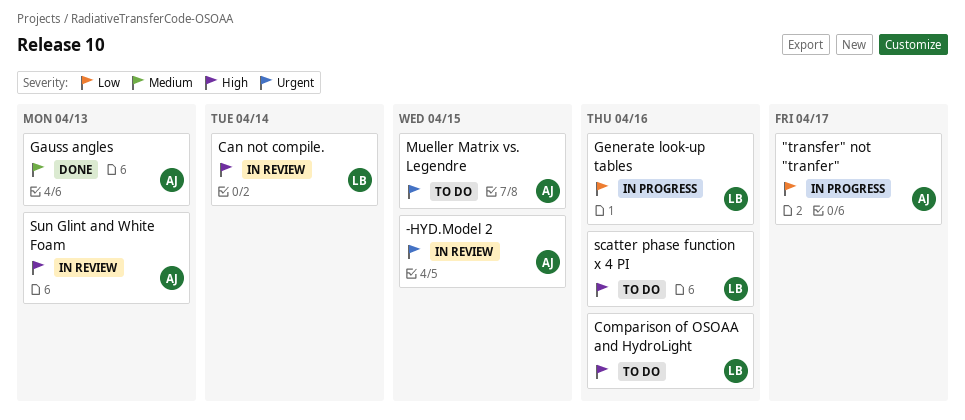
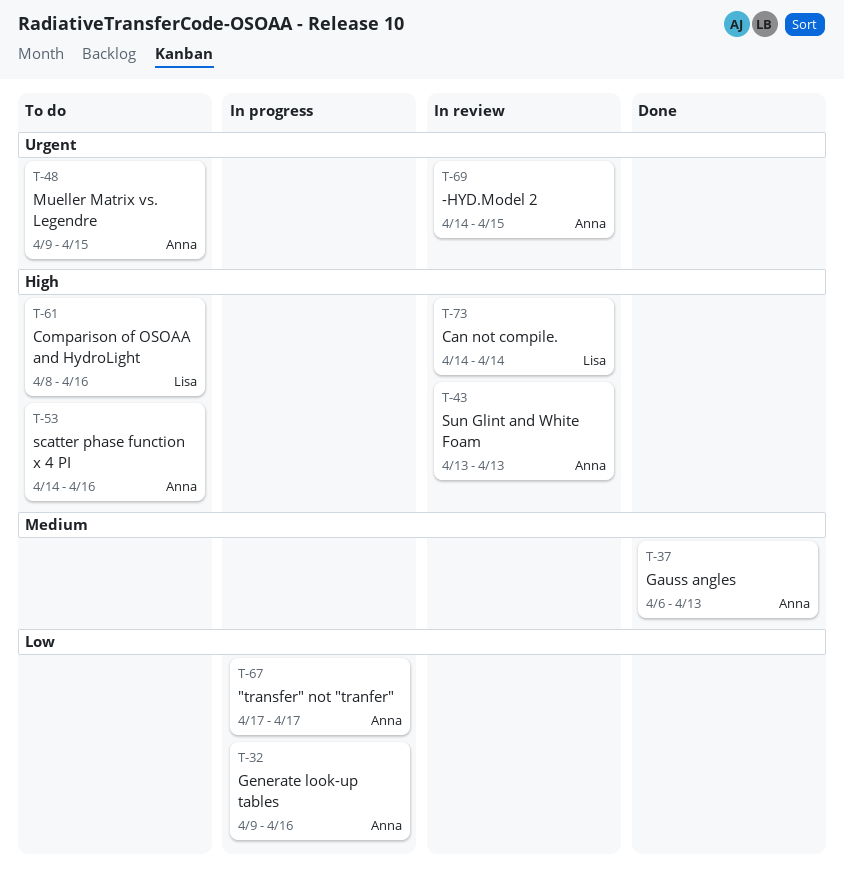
Generate look-up tables, owner: Lisa -> Anna
scatter phase function x 4 PI, owner: Lisa -> Anna

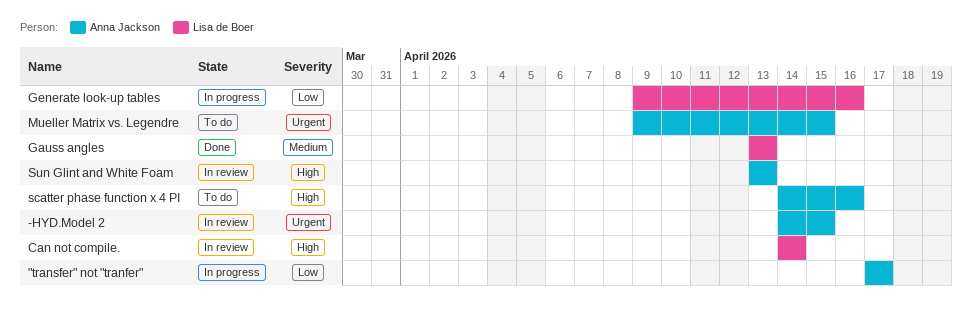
Comparison of OSOAA and HydroLight: present -> none
Gauss angles, owner: Anna Jackson -> Lisa de Boer
Gauss angles, start: Apr 6 -> Apr 13
Generate look-up tables, owner: Anna Jackson -> Lisa de Boer

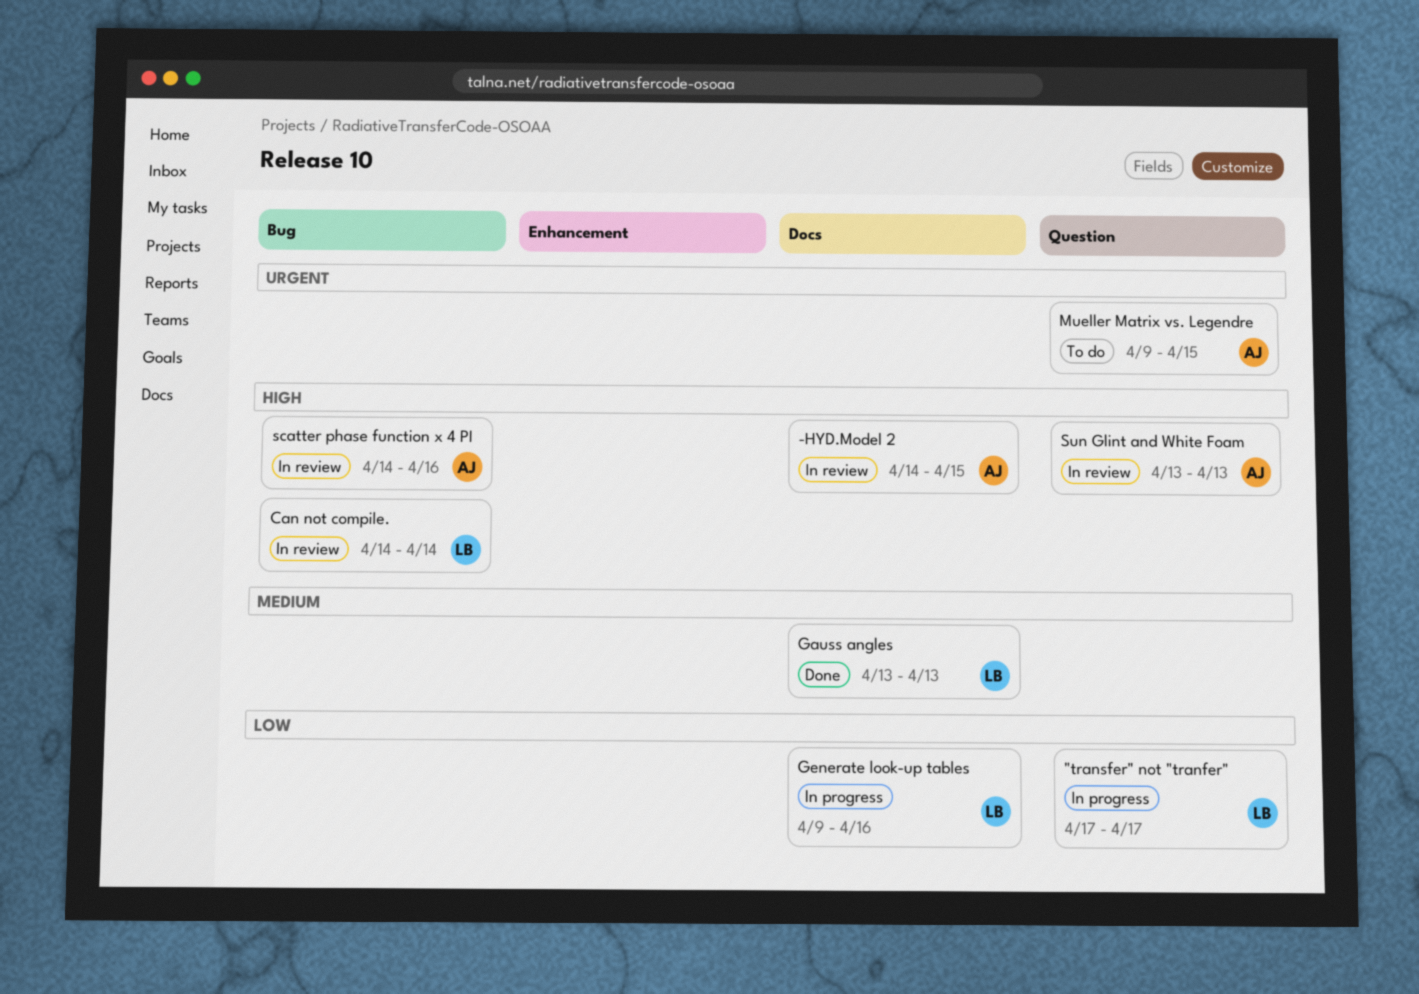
"transfer" not "tranfer", owner: Anna Jackson -> Lisa de Boer
-HYD.Model 2, priority: Urgent -> High
scatter phase function x 4 PI, status: To do -> In review

